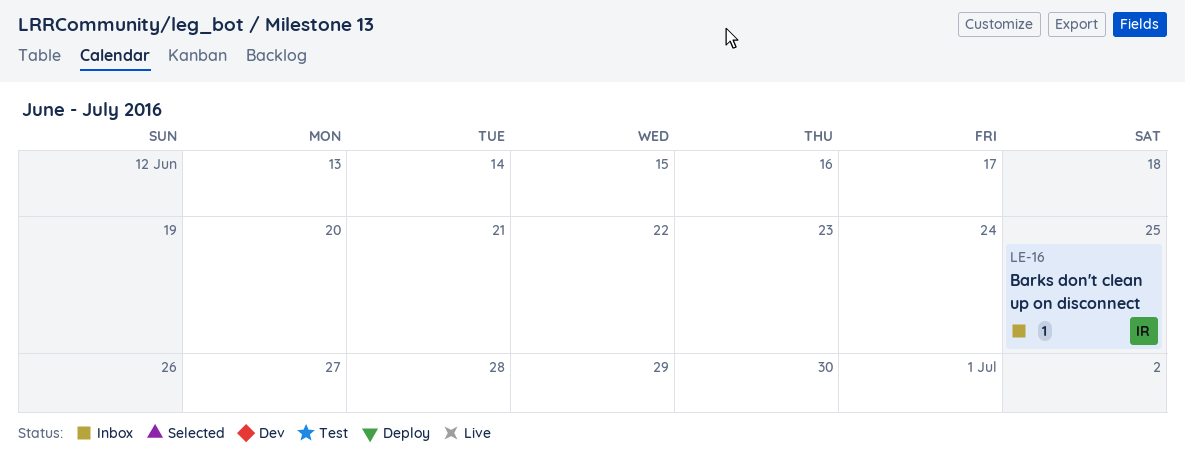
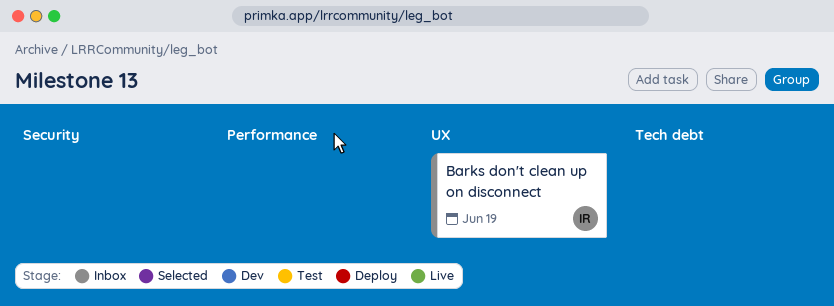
Barks don't clean up on disconnect, due: Jun 25 -> Jun 19

